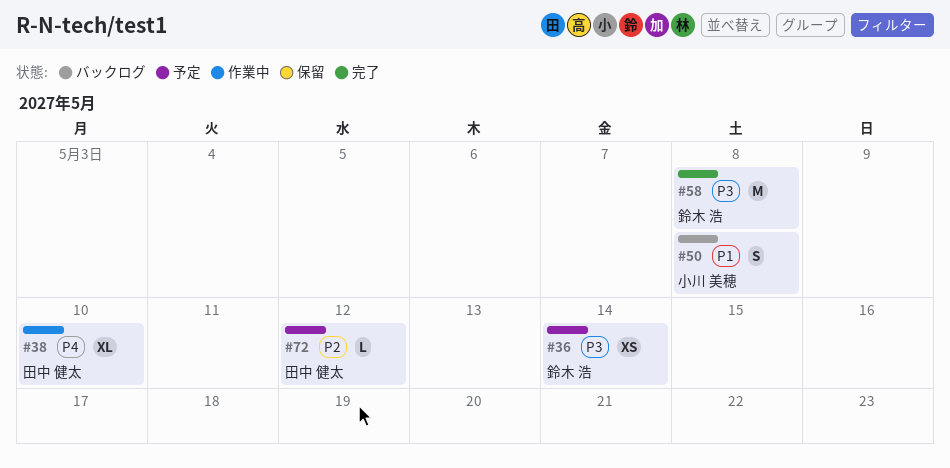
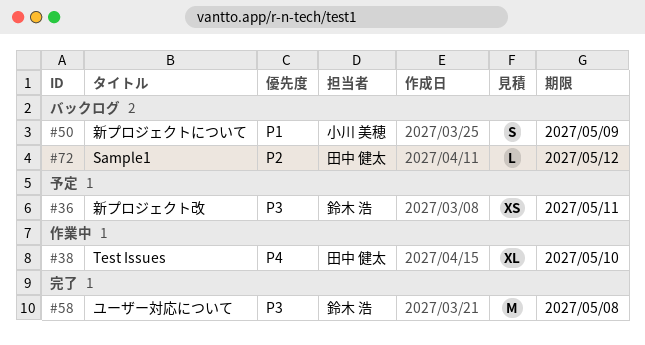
#36, due: May 14 -> May 11
#50, due: May 8 -> May 9
#72, status: 予定 -> バックログ

